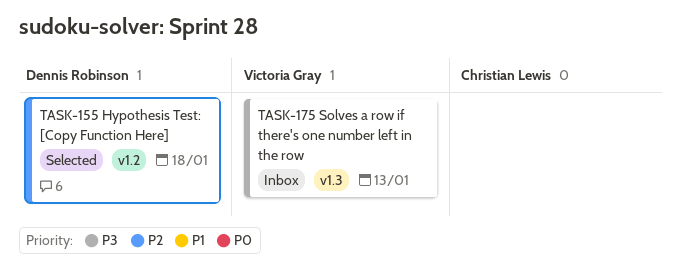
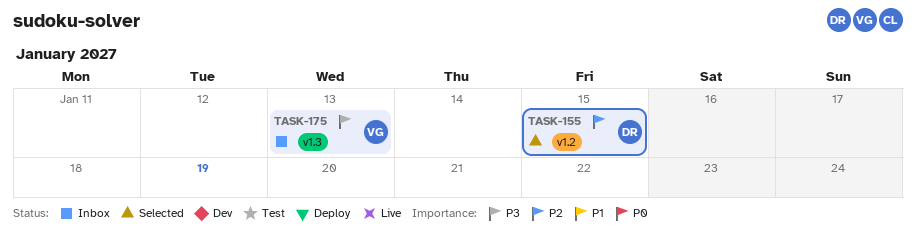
TASK-155, due: Jan 18 -> Jan 15

